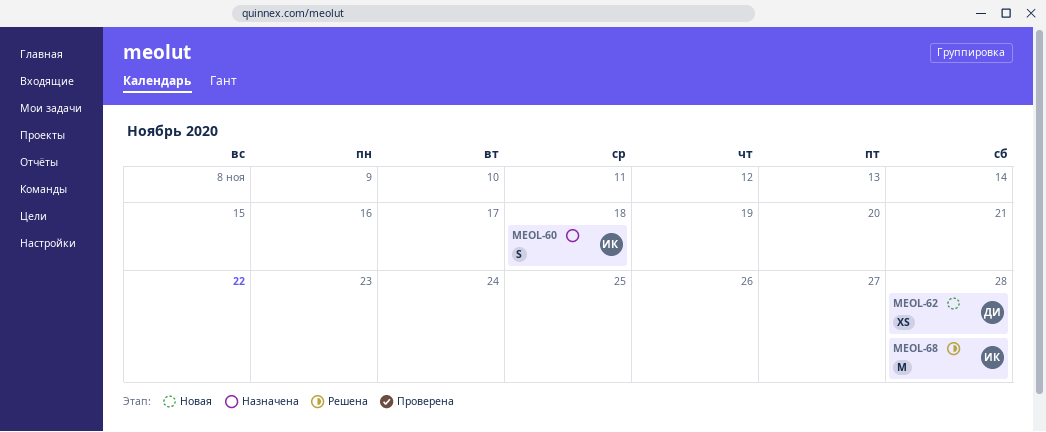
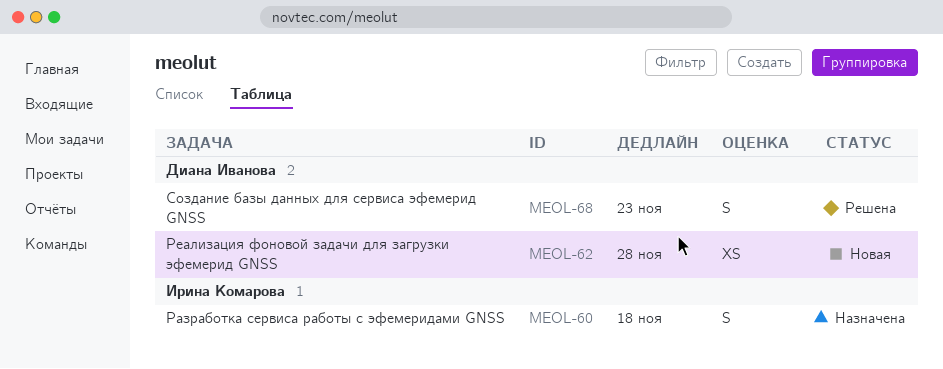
MEOL-68, owner: Ирина Комарова -> Диана Иванова
MEOL-68, estimate: M -> S
MEOL-68, due: Nov 28 -> Nov 23

